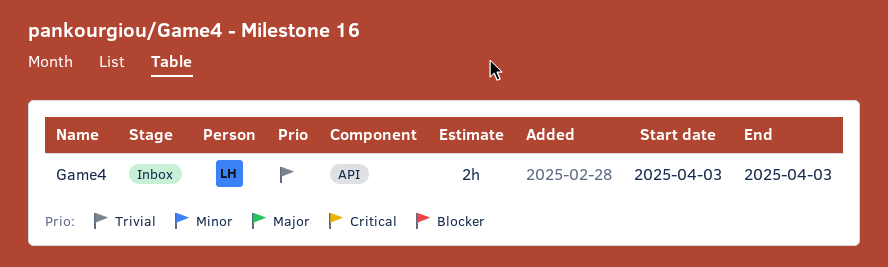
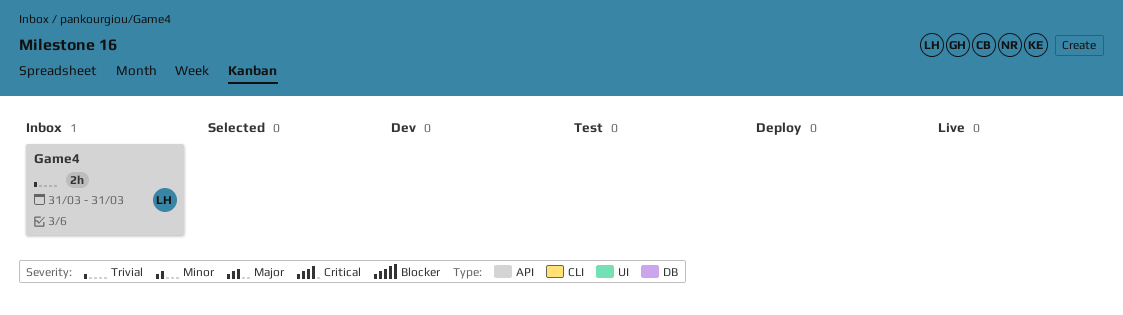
Game4, start: Apr 3 -> Mar 31
Game4, due: Apr 3 -> Mar 31

